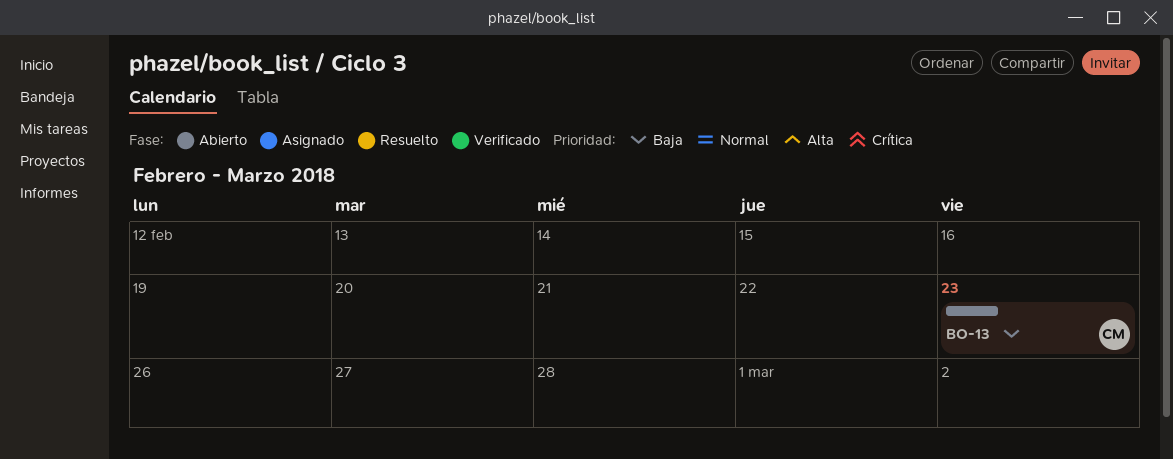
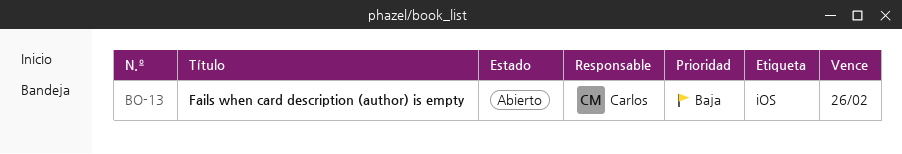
BO-13, due: Feb 23 -> Feb 26

